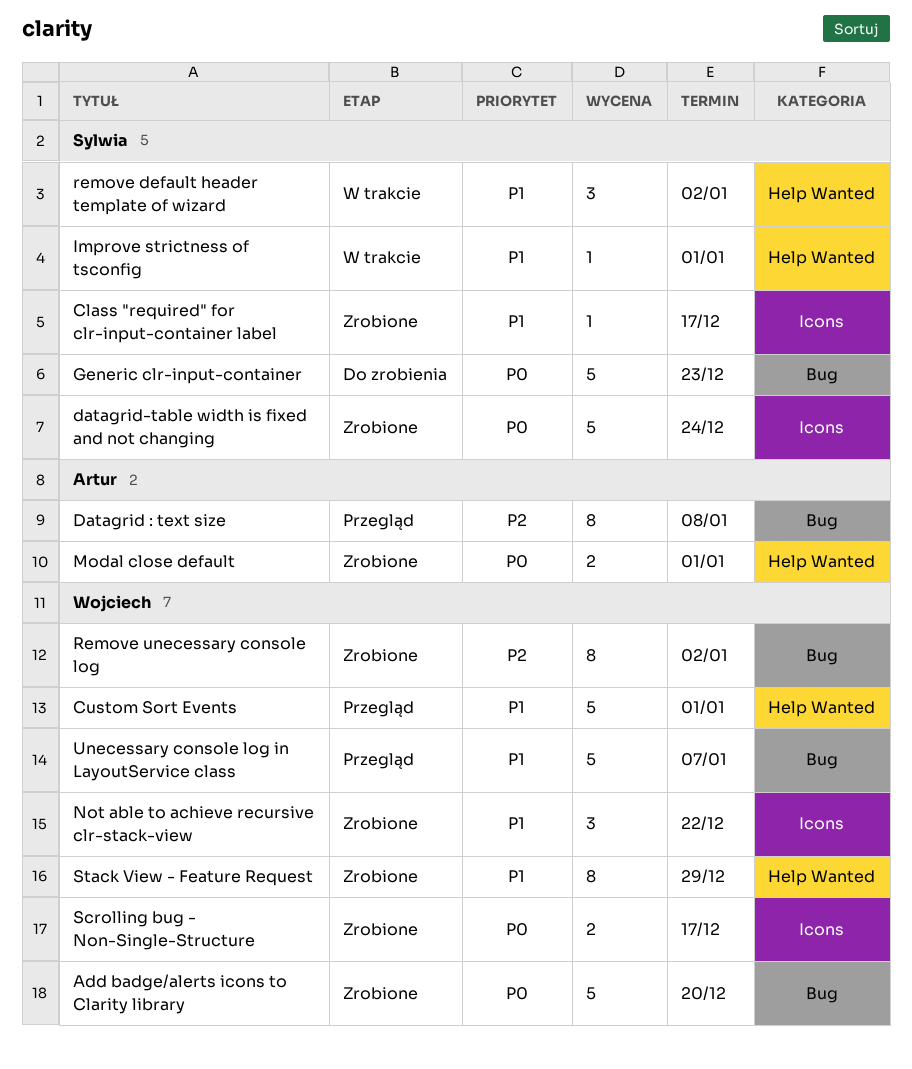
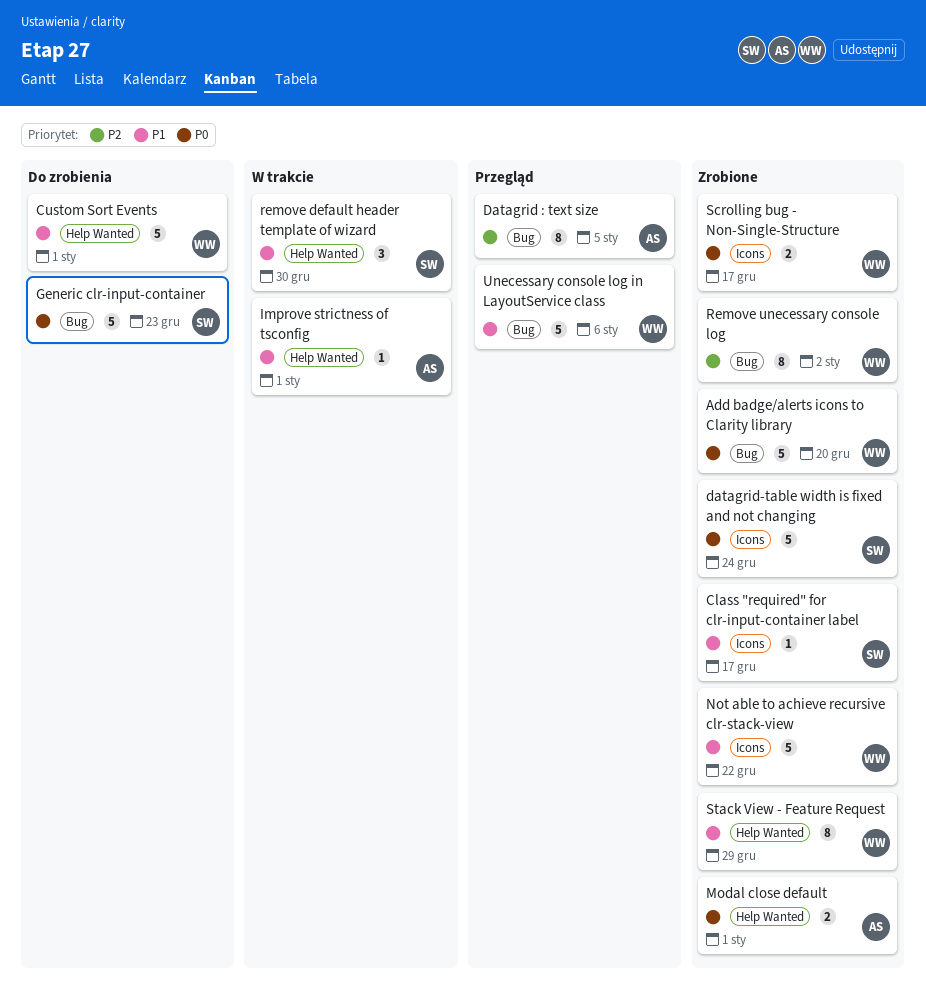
Custom Sort Events, status: Przegląd -> Do zrobienia
Datagrid : text size, due: Jan 8 -> Jan 5
Improve strictness of tsconfig, owner: Sylwia -> Artur
Not able to achieve recursive clr-stack-view, estimate: 3 -> 5
remove default header template of wizard, due: Jan 2 -> Dec 30
Unecessary console log in LayoutService class, due: Jan 7 -> Jan 6

